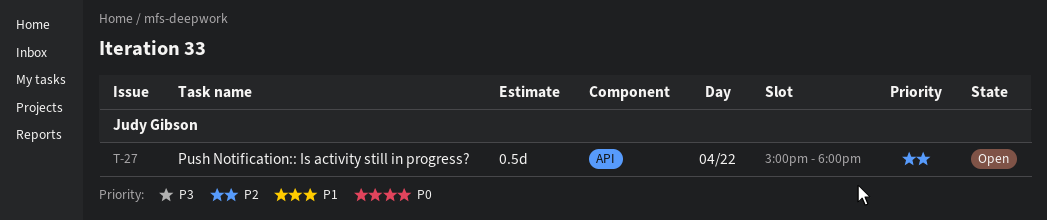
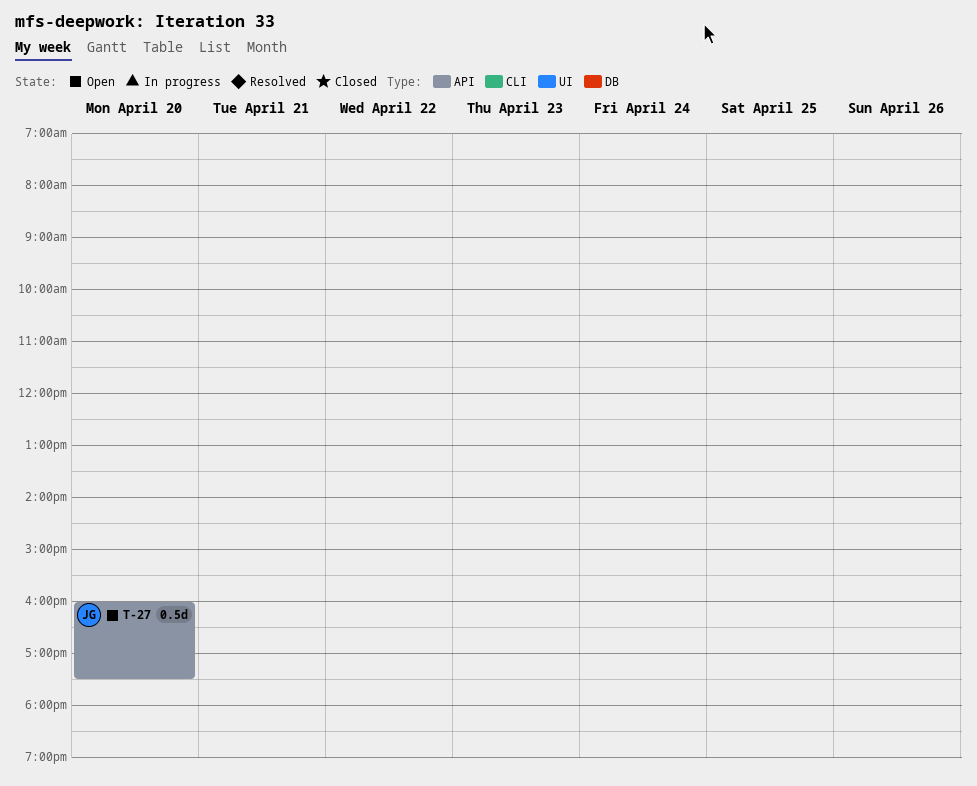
T-27, day: Apr 22 -> Apr 20
T-27, begins: 15:00 -> 16:00
T-27, ends: 18:00 -> 17:30

